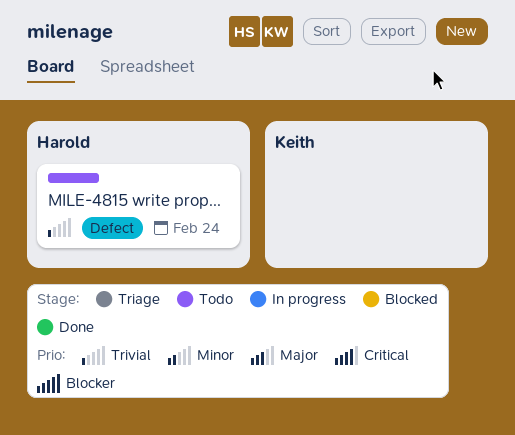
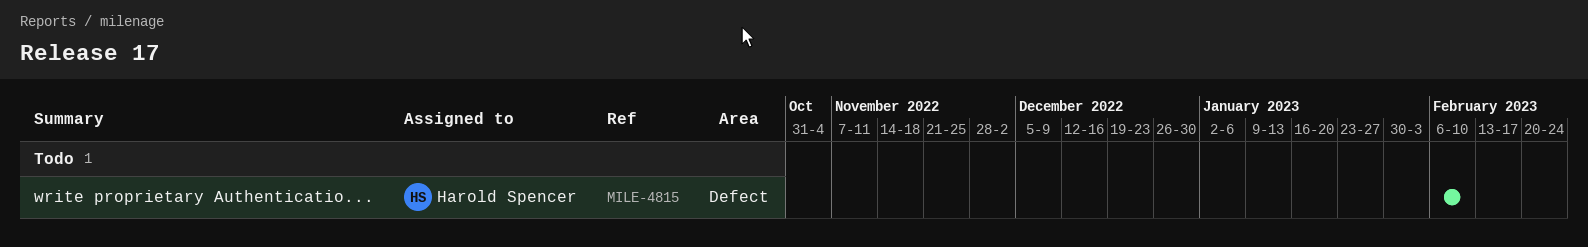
MILE-4815, due: Feb 24 -> Feb 10

